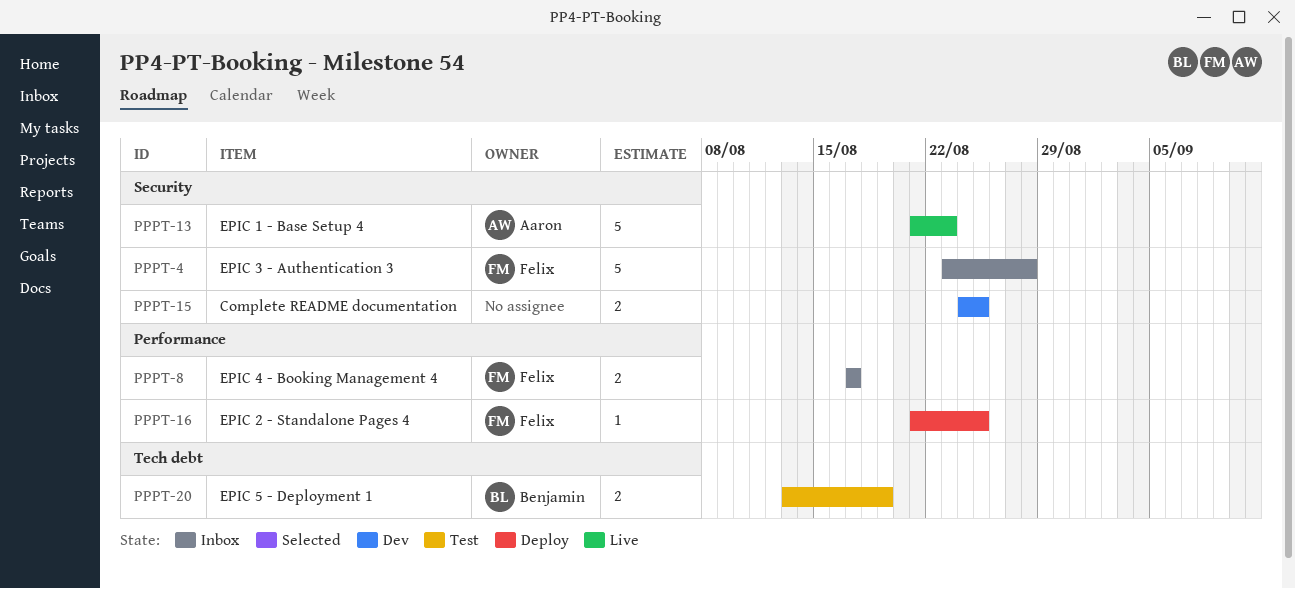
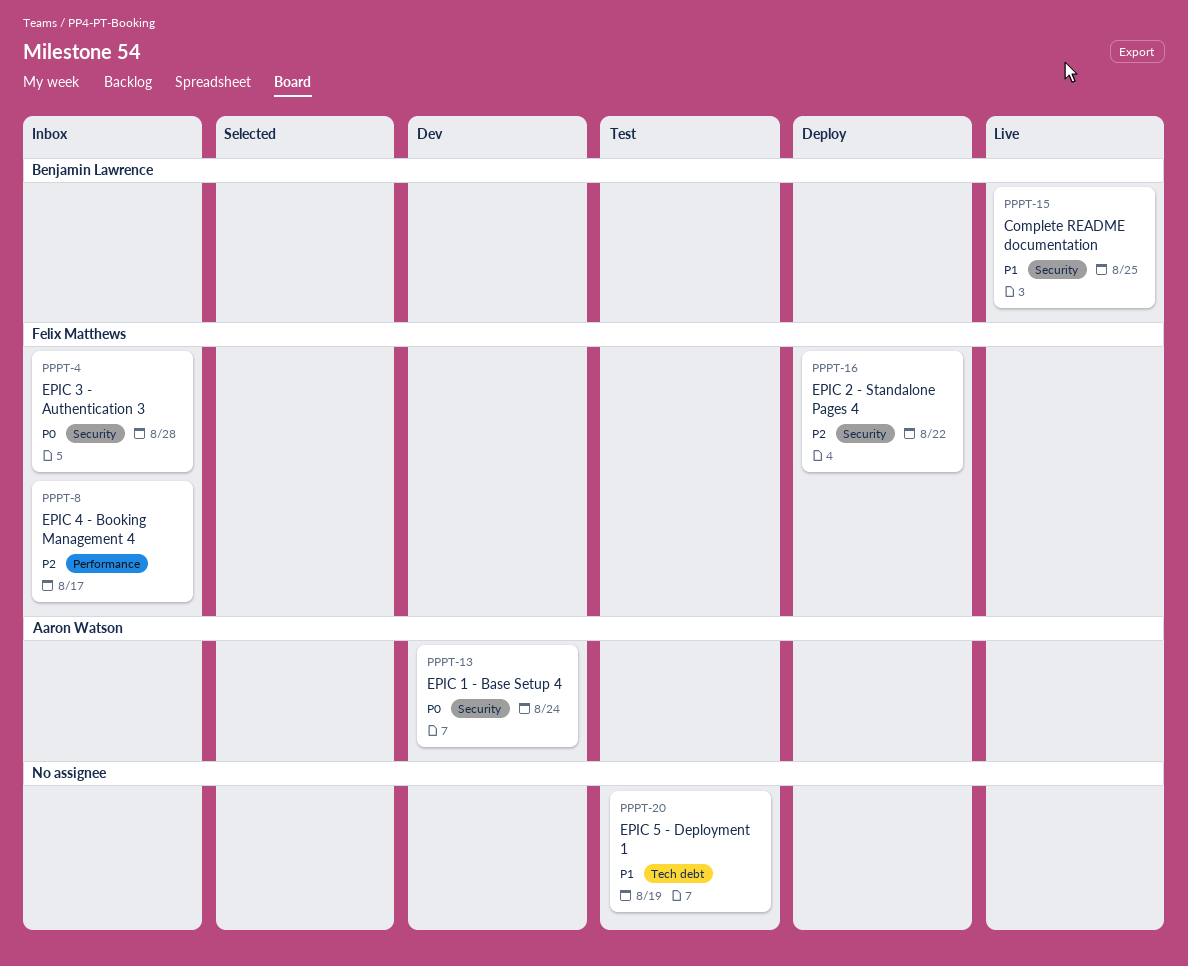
PPPT-13, status: Live -> Dev
PPPT-13, due: Aug 23 -> Aug 24
PPPT-15, status: Dev -> Live
PPPT-15, owner: none -> Benjamin Lawrence
PPPT-16, label: Performance -> Security
PPPT-16, due: Aug 25 -> Aug 22
PPPT-20, owner: Benjamin Lawrence -> none

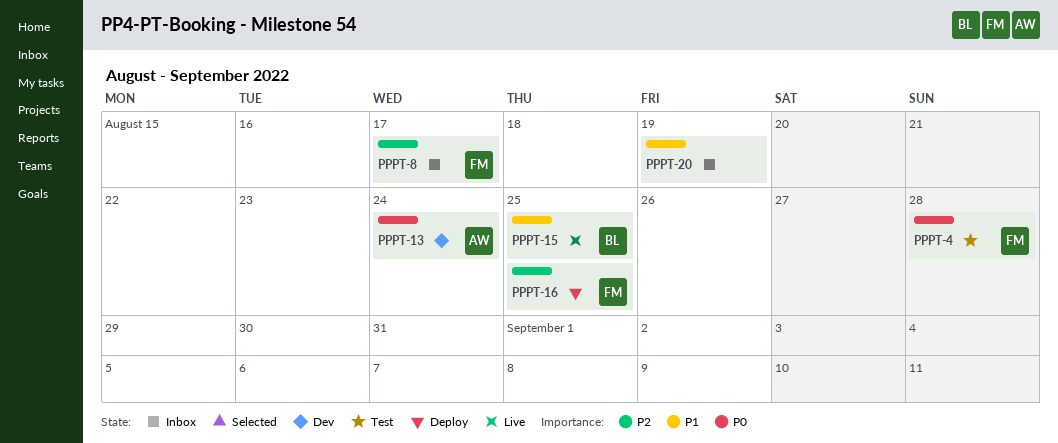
PPPT-4, status: Inbox -> Test
PPPT-16, due: Aug 22 -> Aug 25
PPPT-20, status: Test -> Inbox

